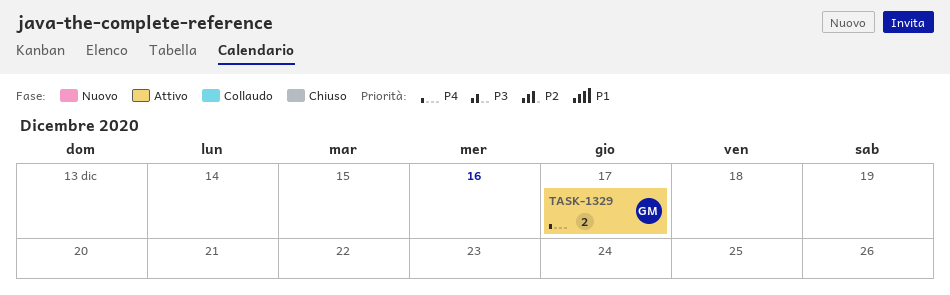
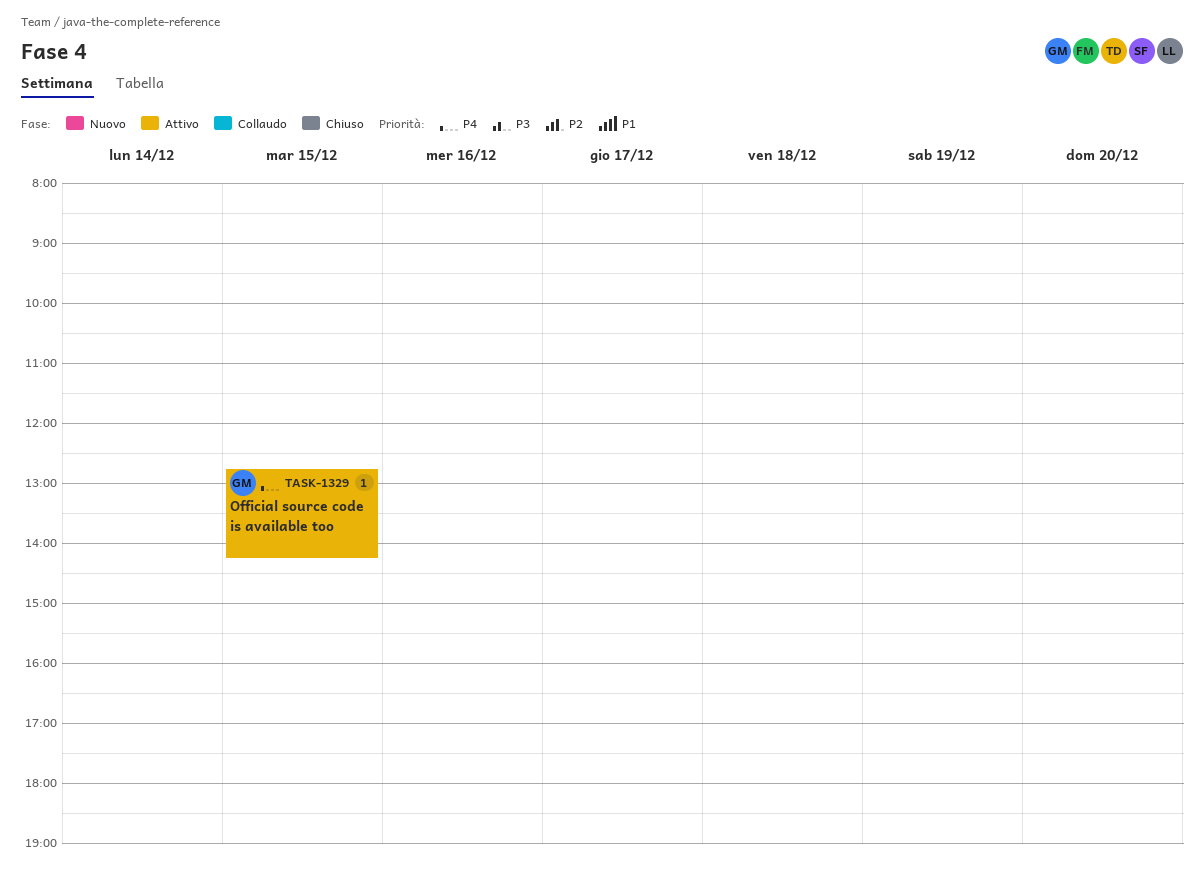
TASK-1329, estimate: 2 -> 1
TASK-1329, day: Dec 17 -> Dec 15

